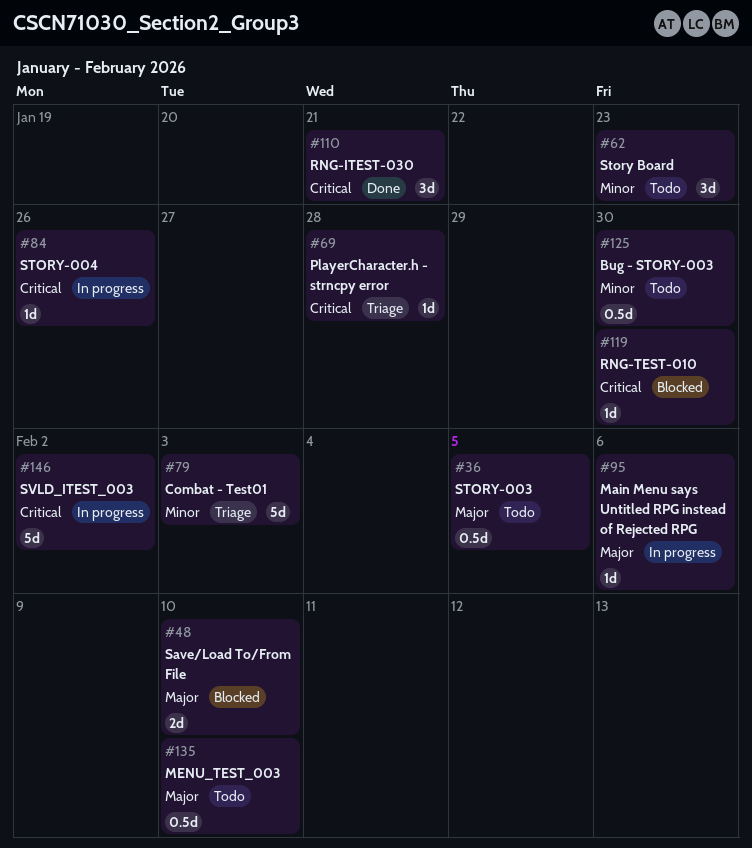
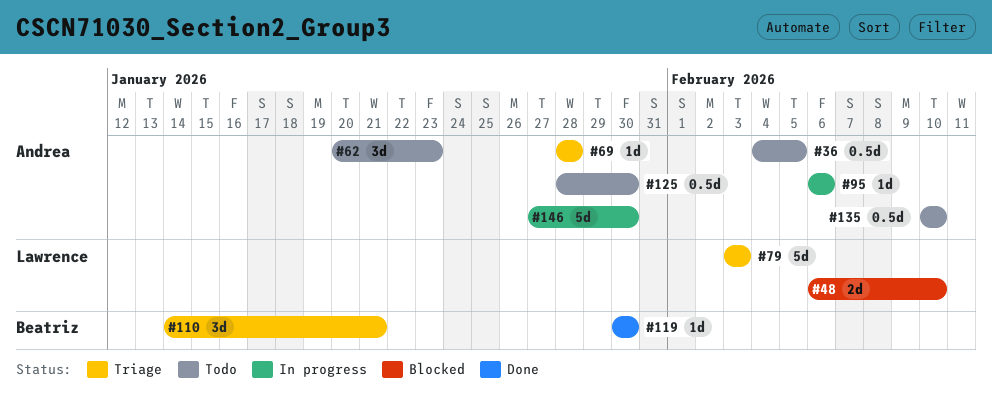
#84: present -> none
#110, status: Done -> Triage
#119, status: Blocked -> Done
#146, due: Feb 2 -> Jan 30

